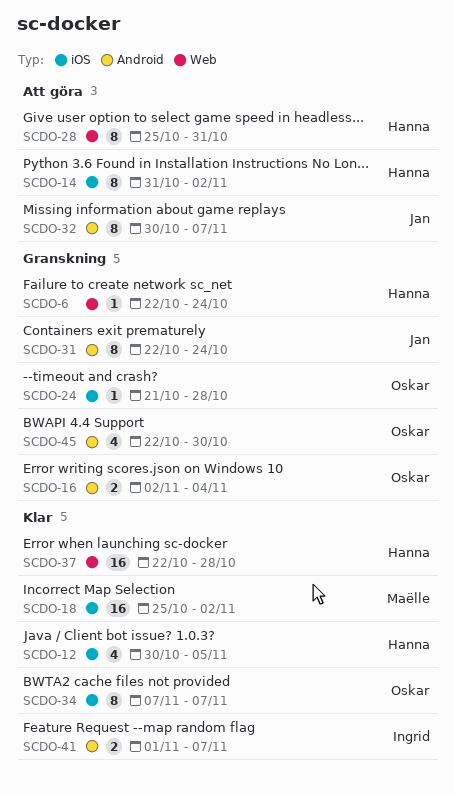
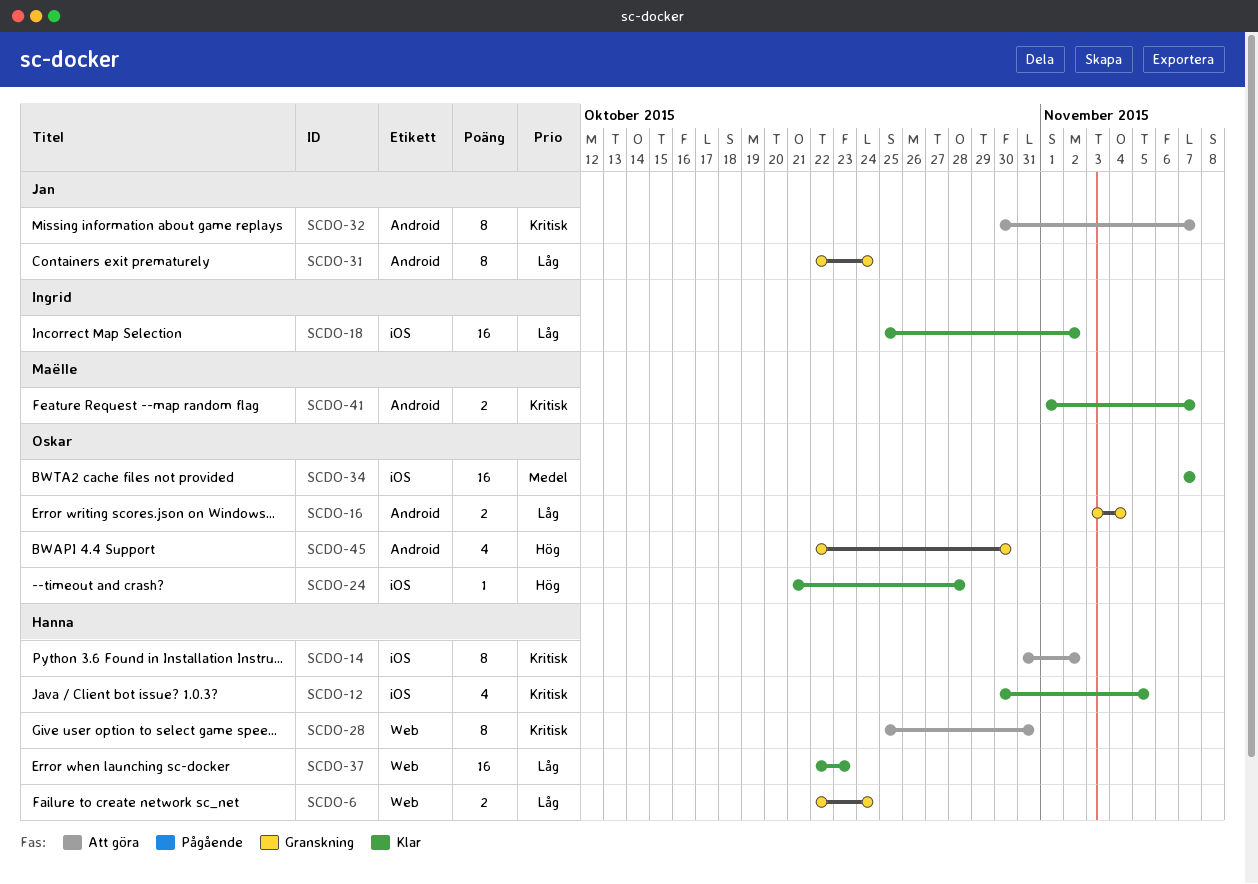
SCDO-6, estimate: 1 -> 2
SCDO-16, start: Nov 2 -> Nov 3
SCDO-18, owner: Maëlle -> Ingrid
SCDO-24, status: Granskning -> Klar
SCDO-34, estimate: 8 -> 16
SCDO-37, due: Oct 28 -> Oct 23
SCDO-41, owner: Ingrid -> Maëlle

